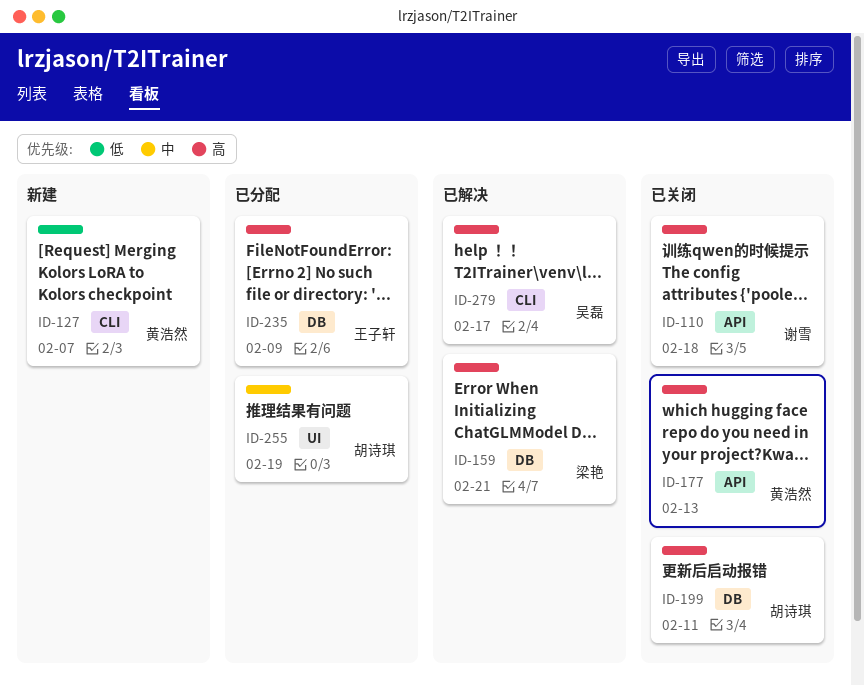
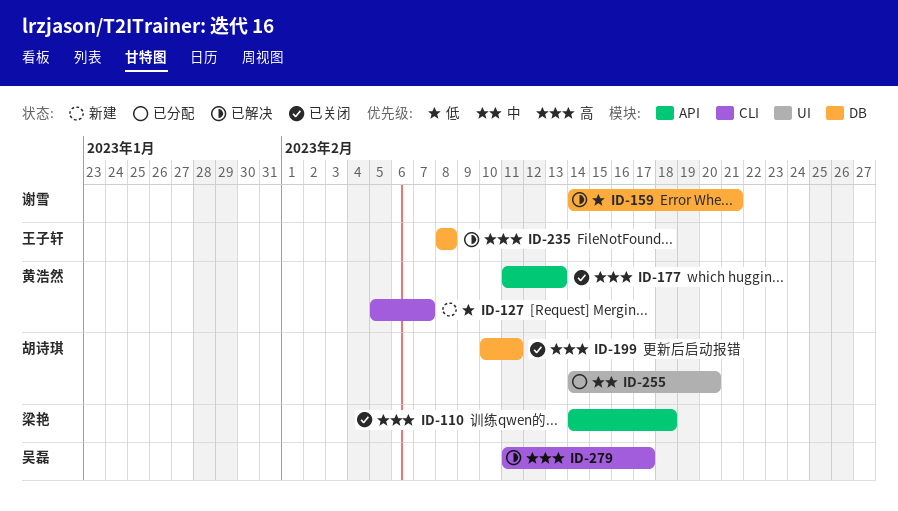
ID-110, owner: 谢雪 -> 梁艳
ID-159, owner: 梁艳 -> 谢雪
ID-159, priority: 高 -> 低
ID-235, status: 已分配 -> 已解决
ID-235, due: Feb 9 -> Feb 8
ID-255, due: Feb 19 -> Feb 20

